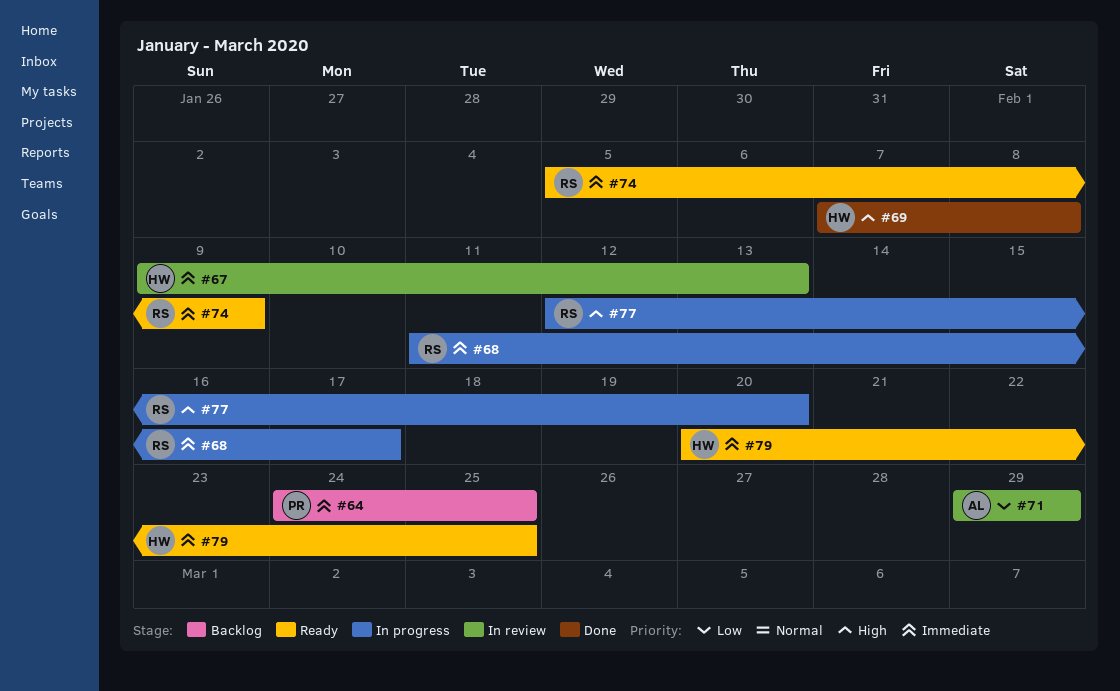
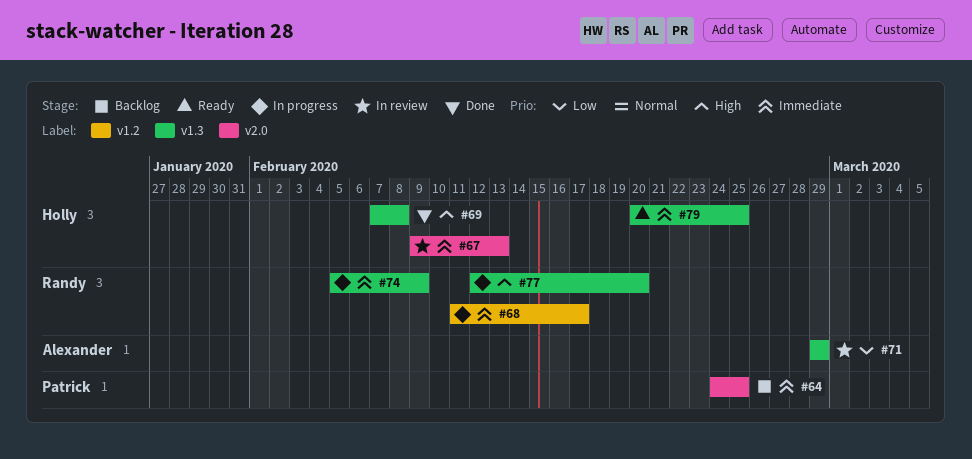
#74, status: Ready -> In progress

